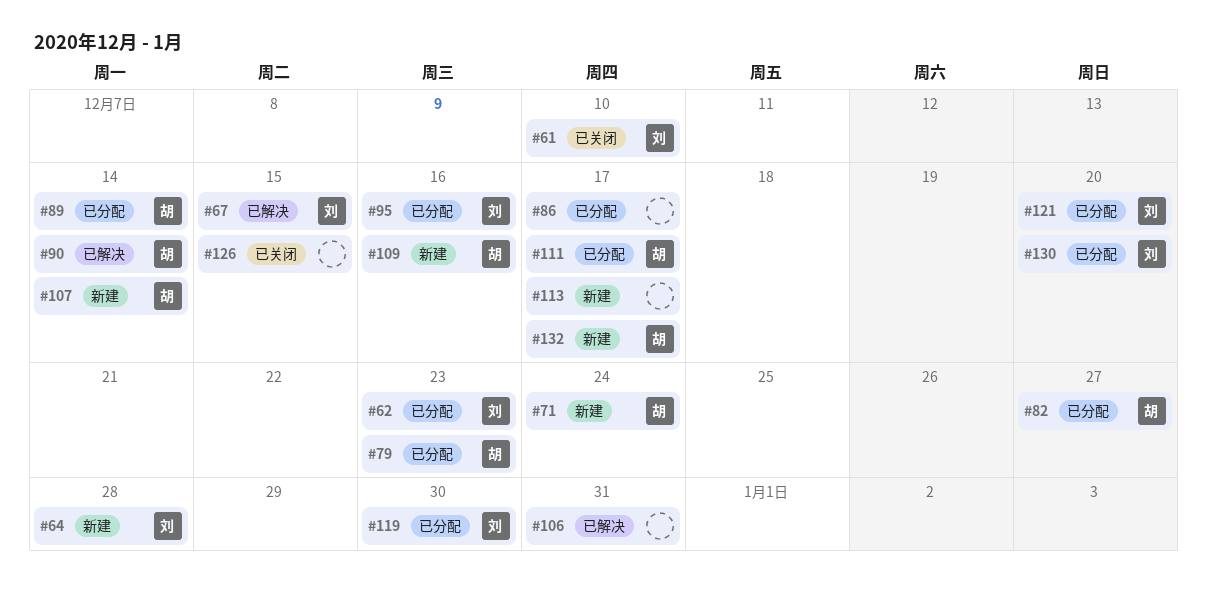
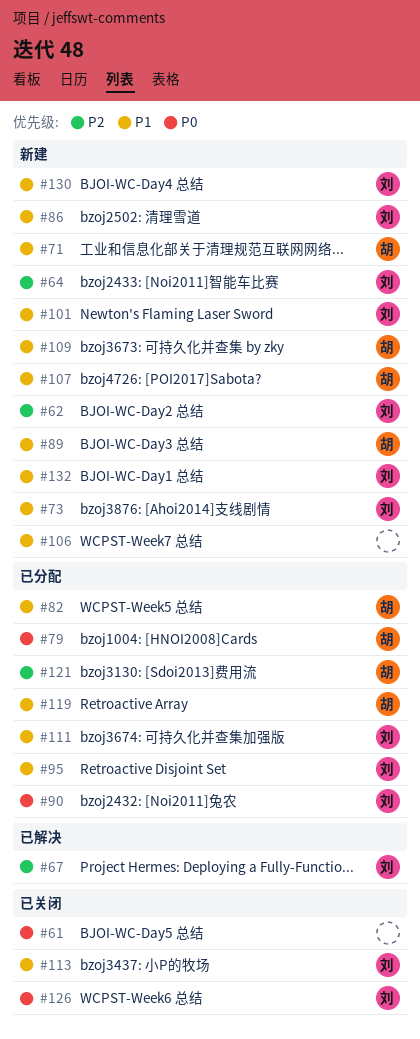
#61, owner: 刘 -> none
#62, status: 已分配 -> 新建
#73: none -> present
#86, status: 已分配 -> 新建
#86, owner: none -> 刘
#89, status: 已分配 -> 新建
#90, status: 已解决 -> 已分配
#90, owner: 胡 -> 刘
#101: none -> present
#106, status: 已解决 -> 新建
#111, owner: 胡 -> 刘
#113, status: 新建 -> 已关闭
#113, owner: none -> 刘
#119, owner: 刘 -> 胡
#121, owner: 刘 -> 胡
#126, owner: none -> 刘
#130, status: 已分配 -> 新建
#132, owner: 胡 -> 刘

